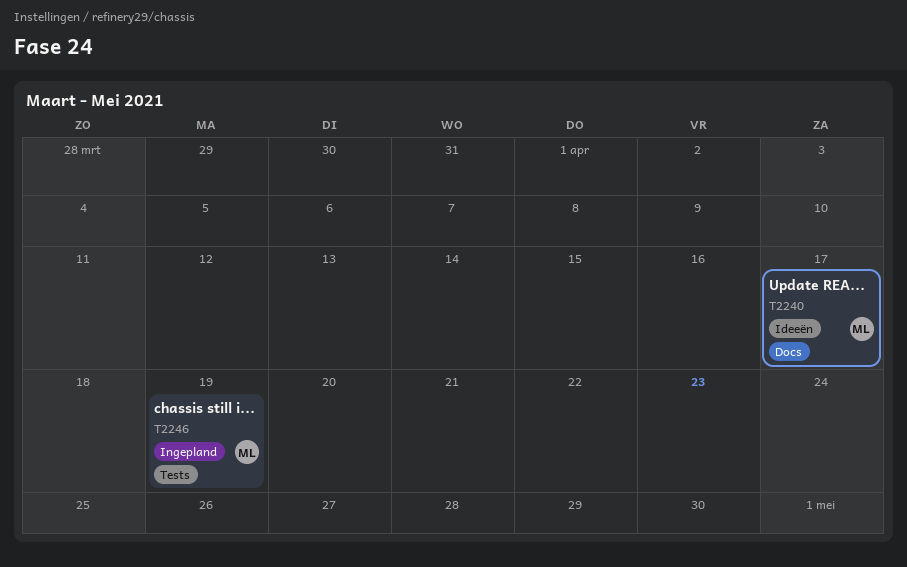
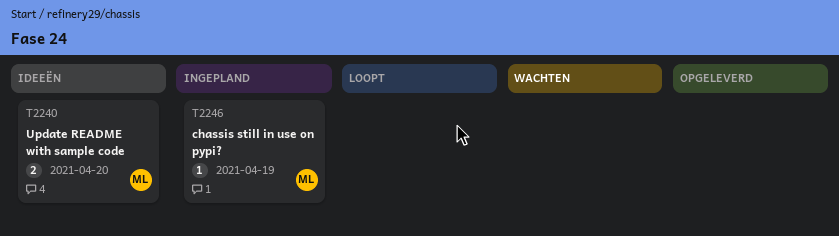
T2240, due: Apr 17 -> Apr 20

